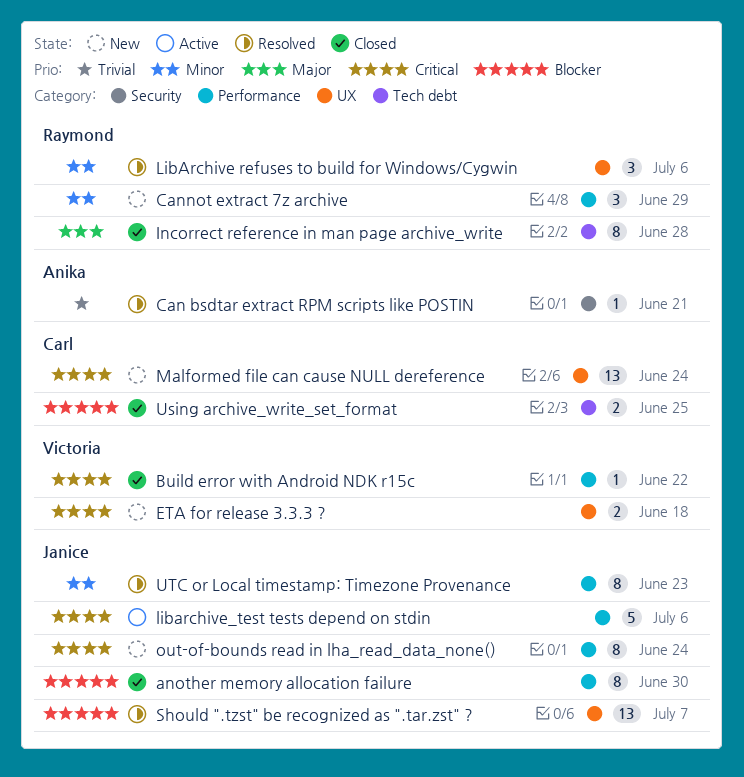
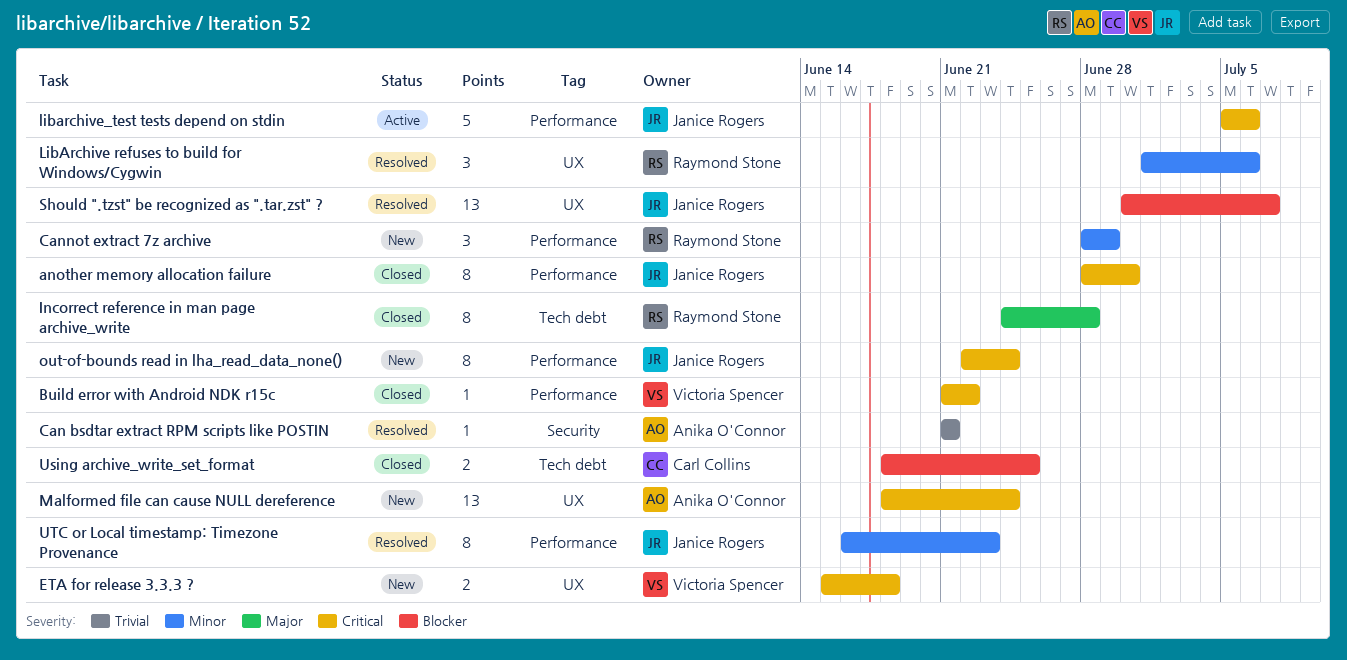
another memory allocation failure, priority: Blocker -> Critical
Malformed file can cause NULL dereference, owner: Carl Collins -> Anika O'Connor

